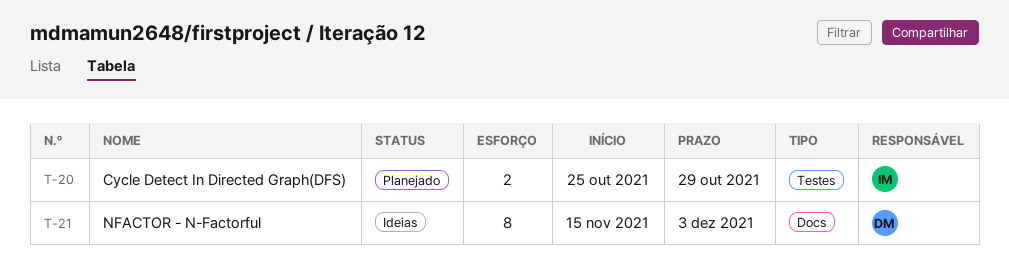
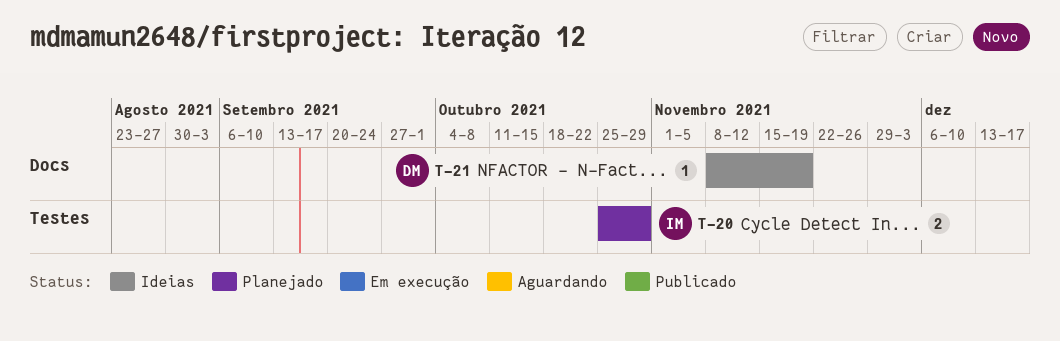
T-21, estimate: 8 -> 1
T-21, start: Nov 15 -> Nov 8
T-21, due: Dec 3 -> Nov 19

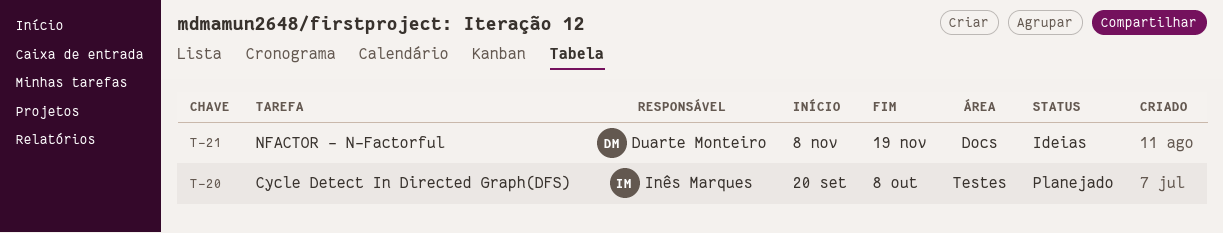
T-20, start: Oct 25 -> Sep 20
T-20, due: Oct 29 -> Oct 8

